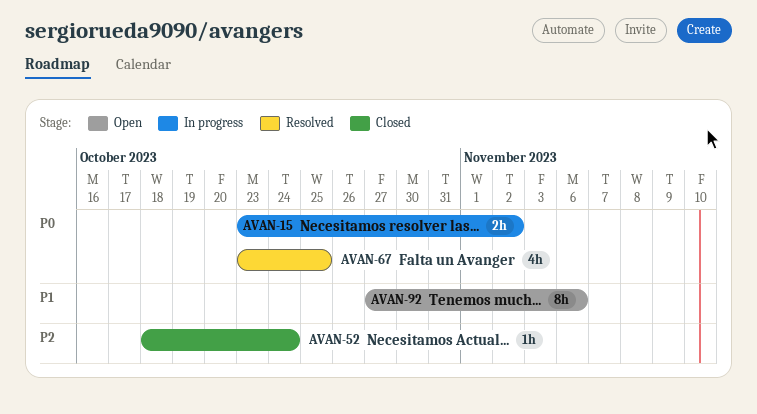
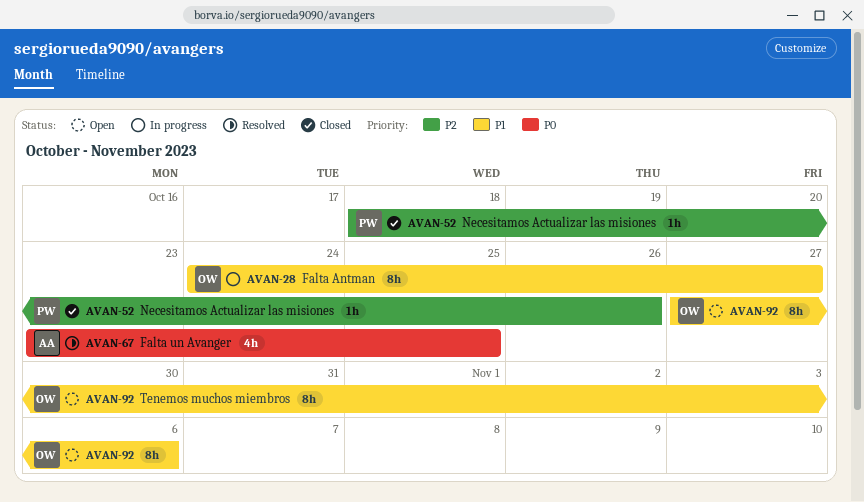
AVAN-15: present -> none
AVAN-28: none -> present
AVAN-52, due: Oct 24 -> Oct 26

